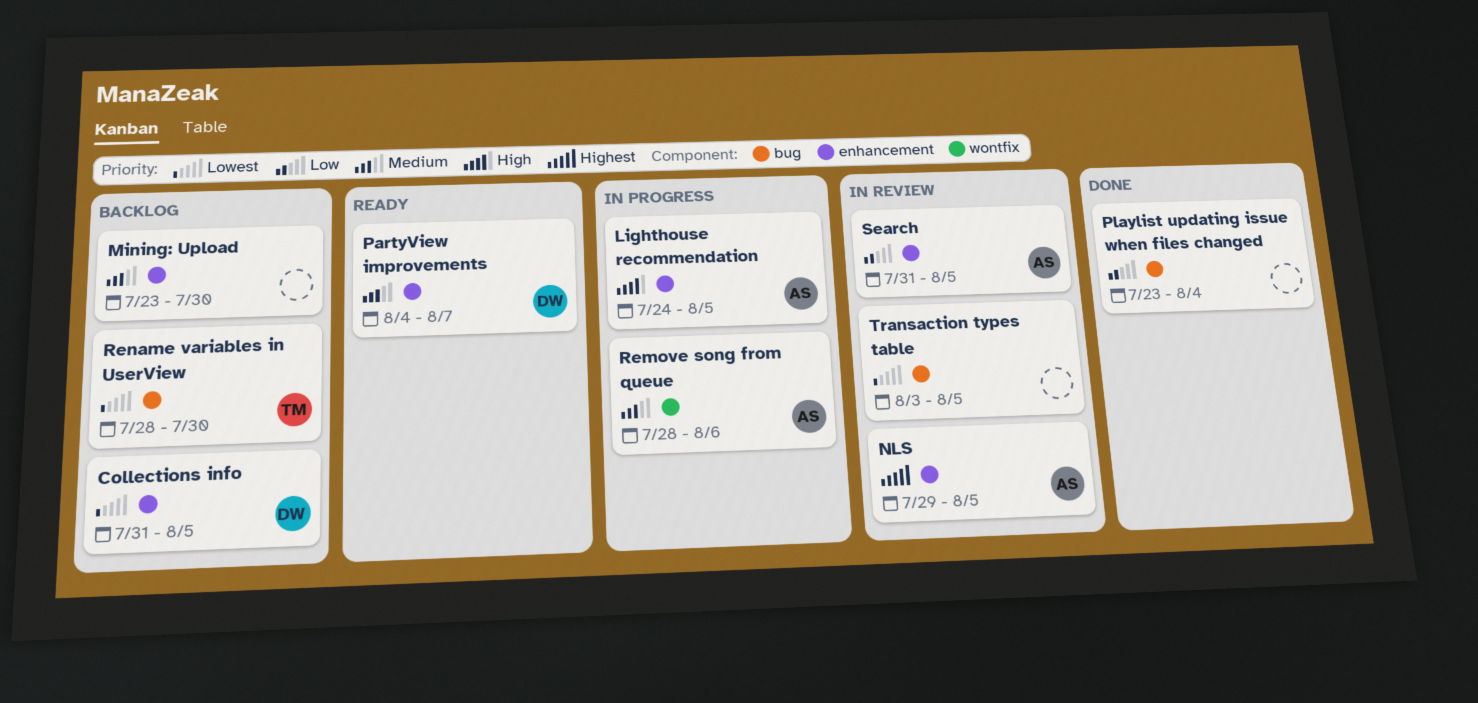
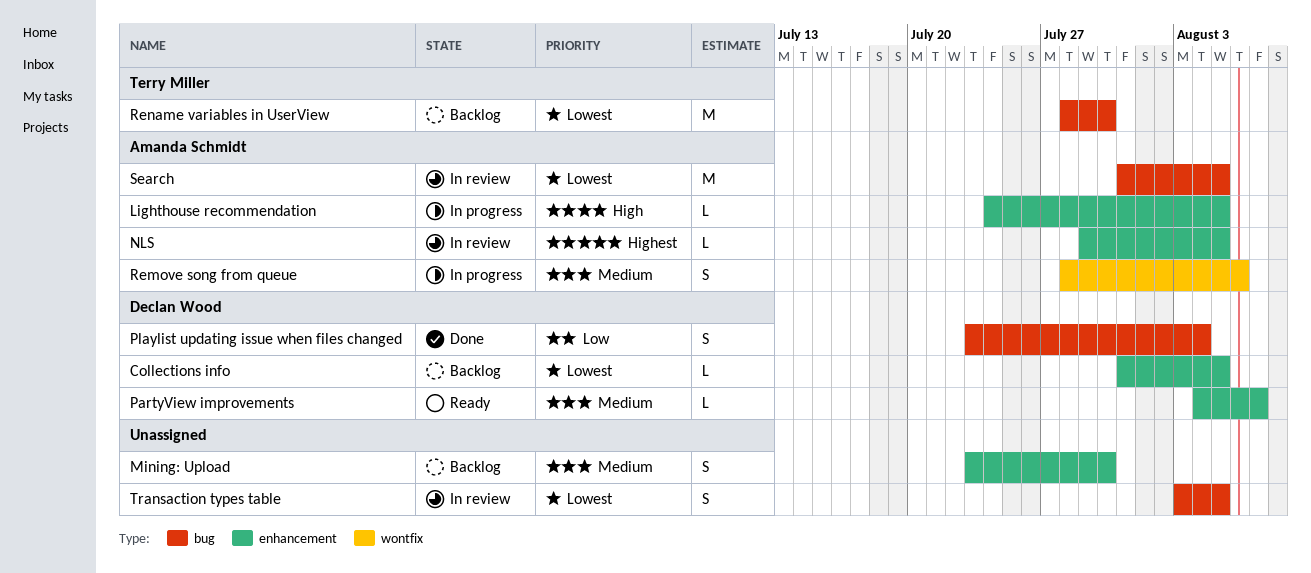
Playlist updating issue when files changed, owner: none -> Declan Wood
Search, priority: Low -> Lowest
Search, label: enhancement -> bug

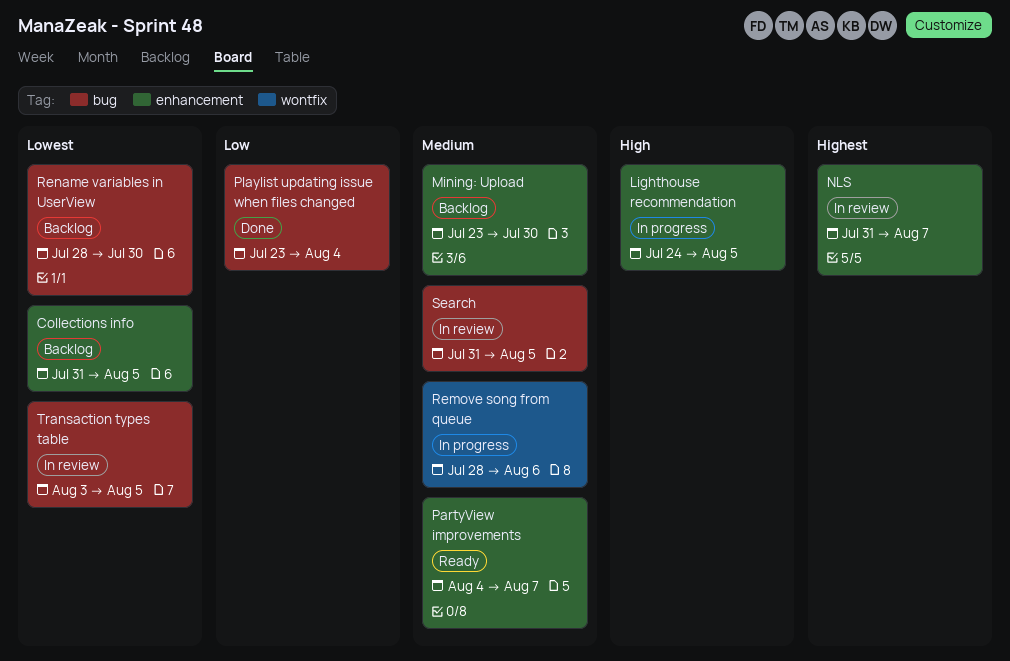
NLS, start: Jul 29 -> Jul 31
NLS, due: Aug 5 -> Aug 7
Search, priority: Lowest -> Medium

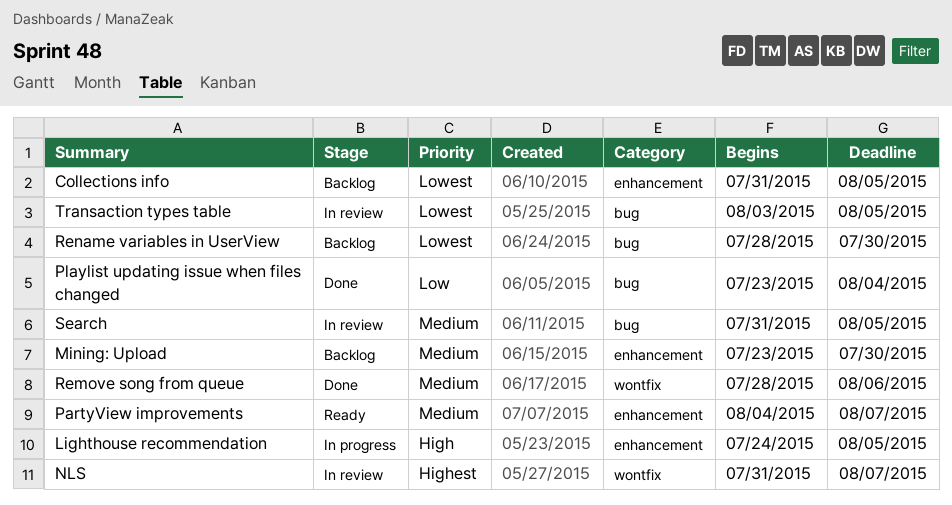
NLS, label: enhancement -> wontfix
Remove song from queue, status: In progress -> Done

